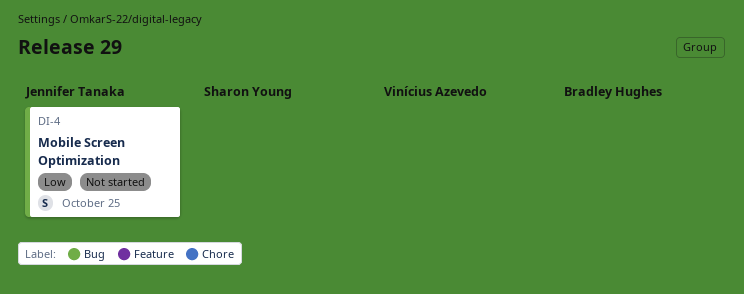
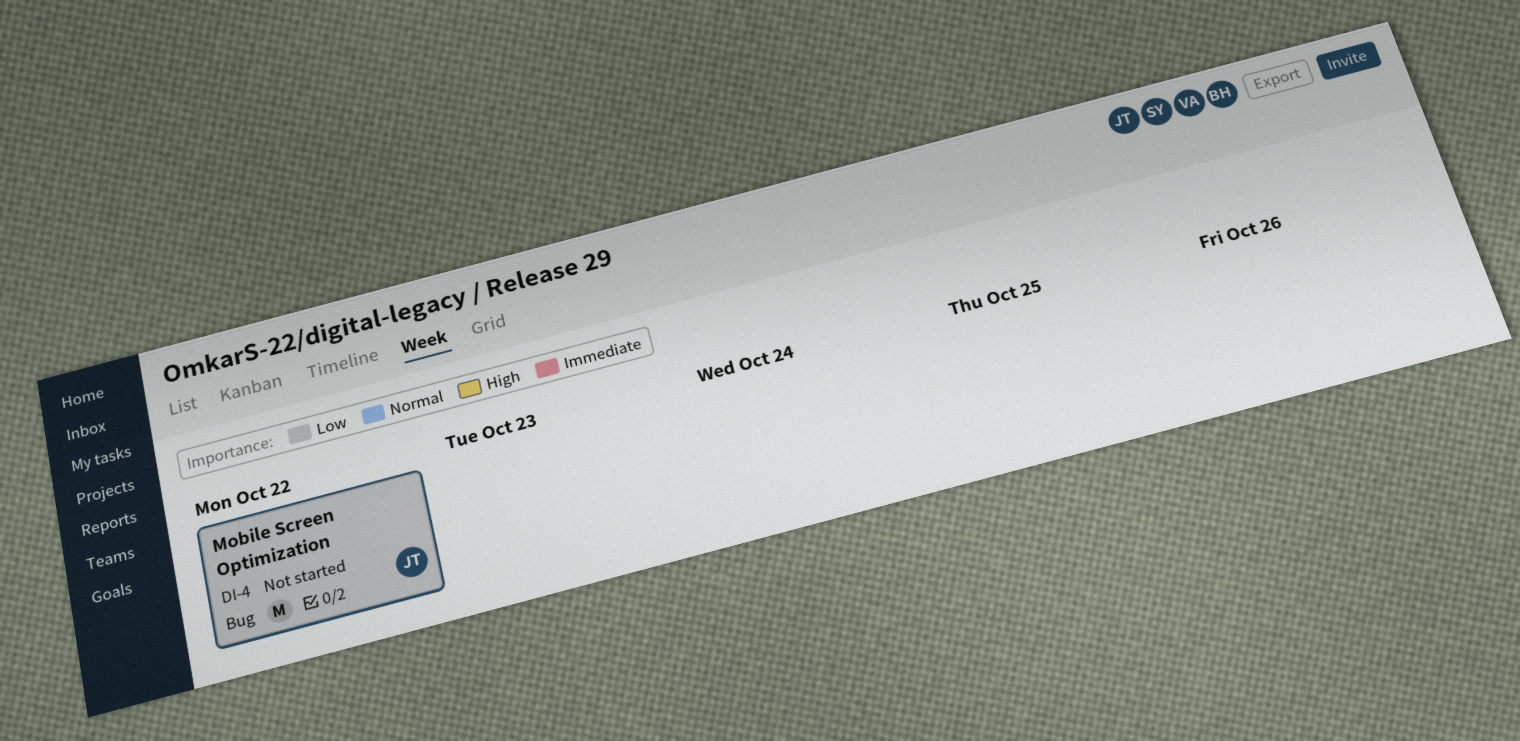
DI-4, estimate: S -> M
DI-4, due: Oct 25 -> Oct 22

